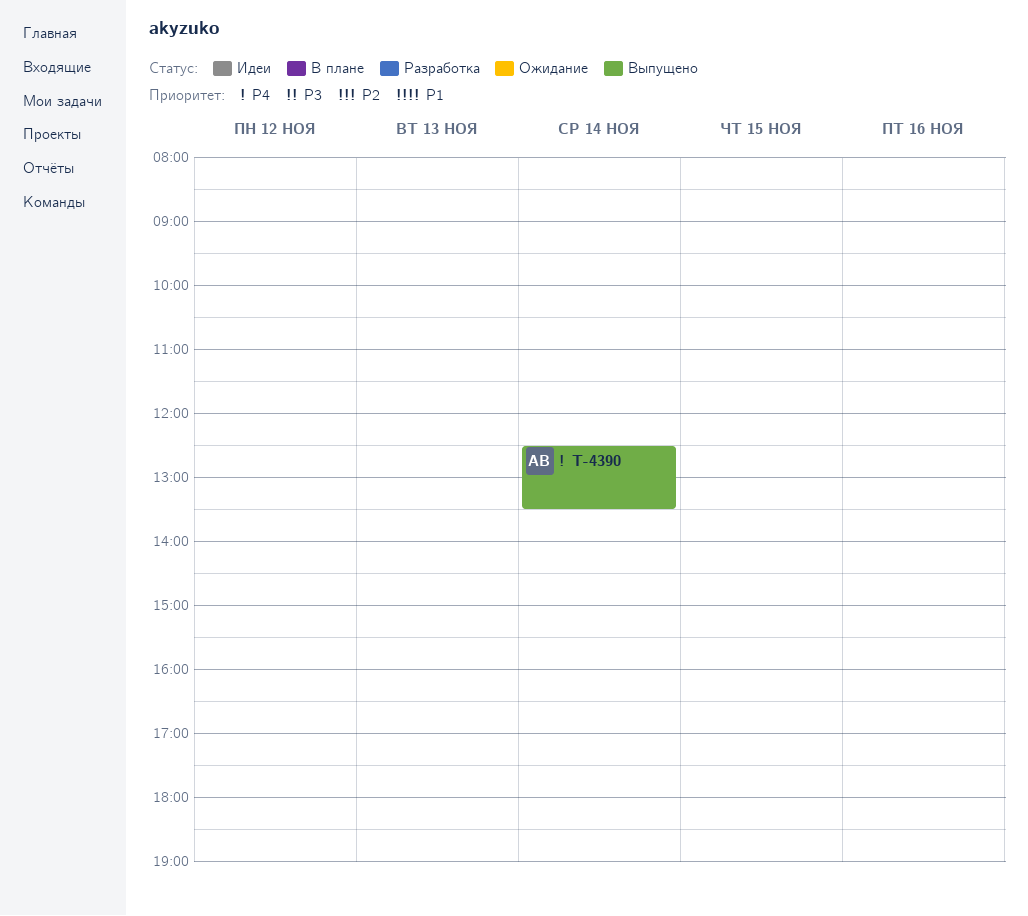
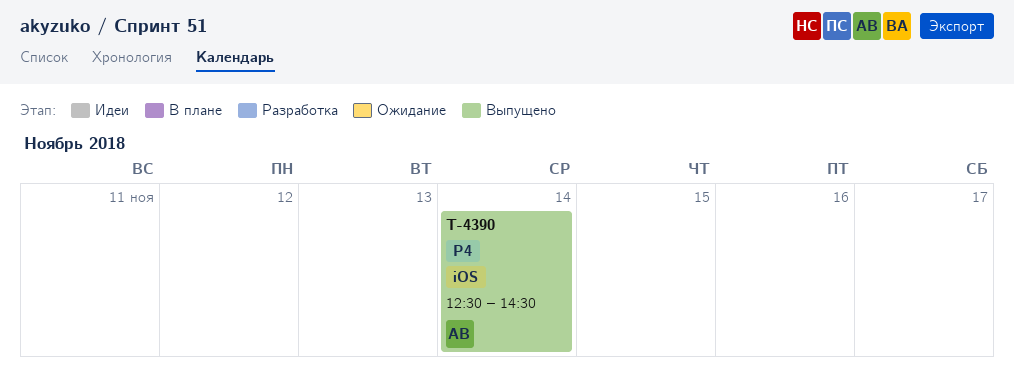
T-4390, ends: 13:30 -> 14:30

